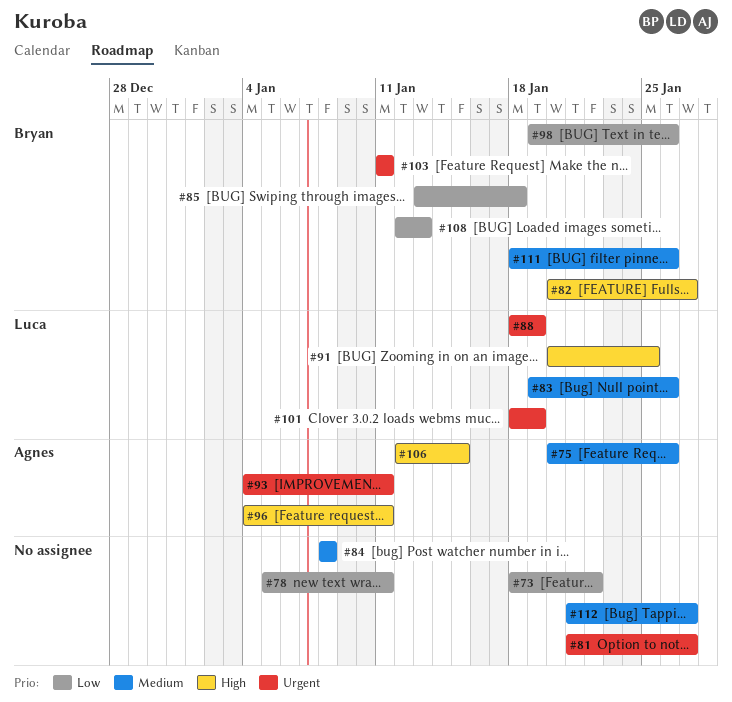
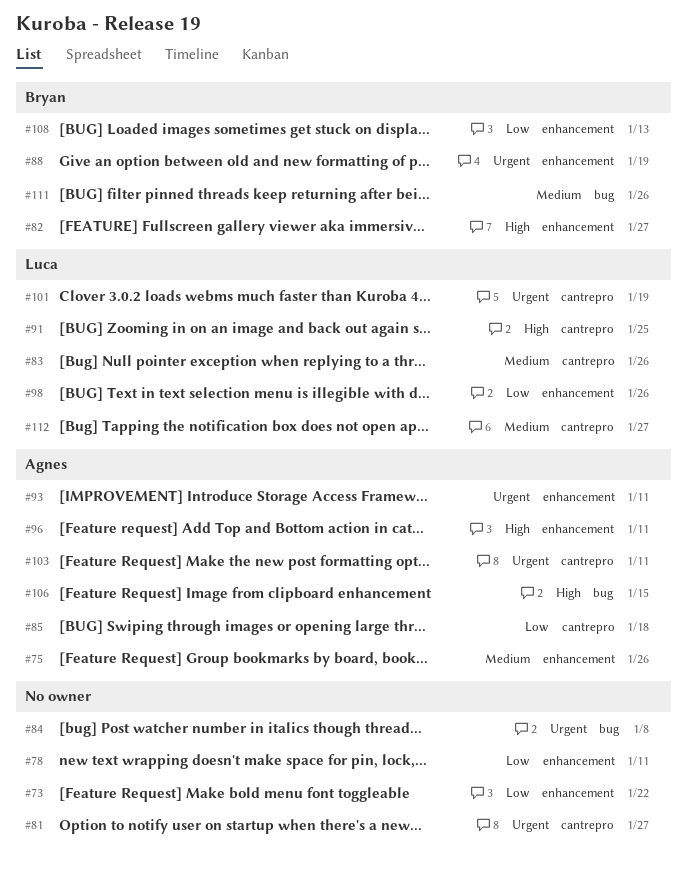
#84, priority: Medium -> Urgent
#85, owner: Bryan -> Agnes
#88, owner: Luca -> Bryan
#98, owner: Bryan -> Luca
#103, owner: Bryan -> Agnes
#112, owner: none -> Luca

